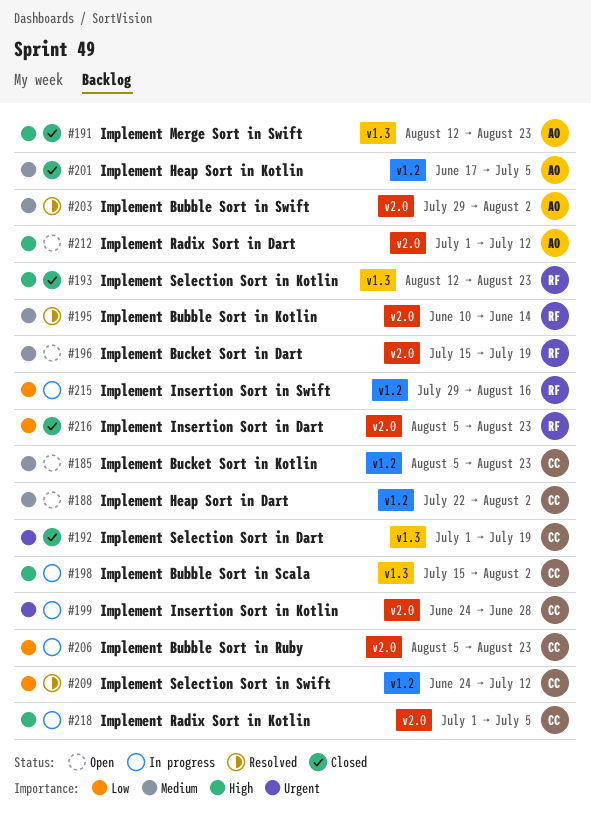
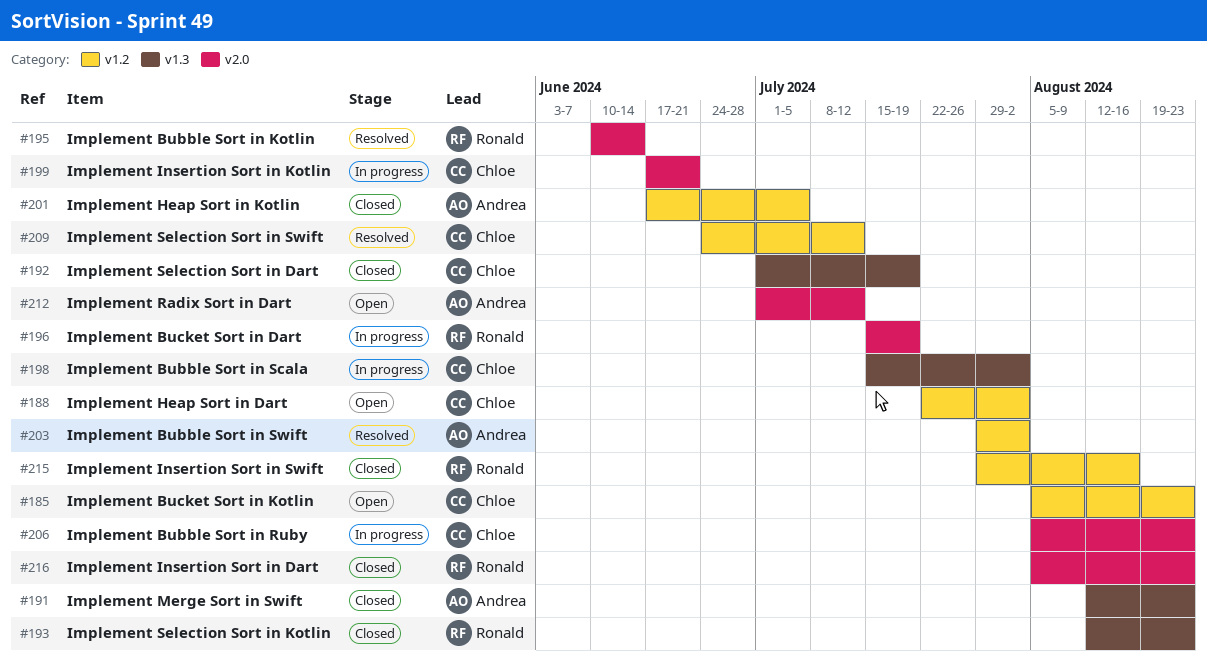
#196, status: Open -> In progress
#199, start: Jun 24 -> Jun 17
#199, due: Jun 28 -> Jun 21
#203, label: v2.0 -> v1.2
#215, status: In progress -> Closed
#218: present -> none

